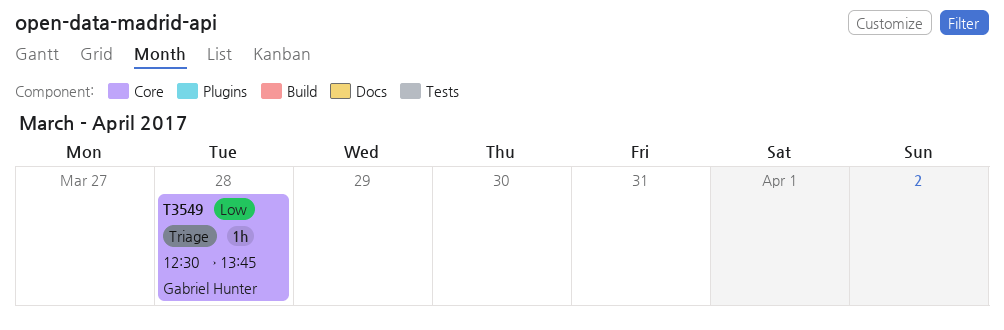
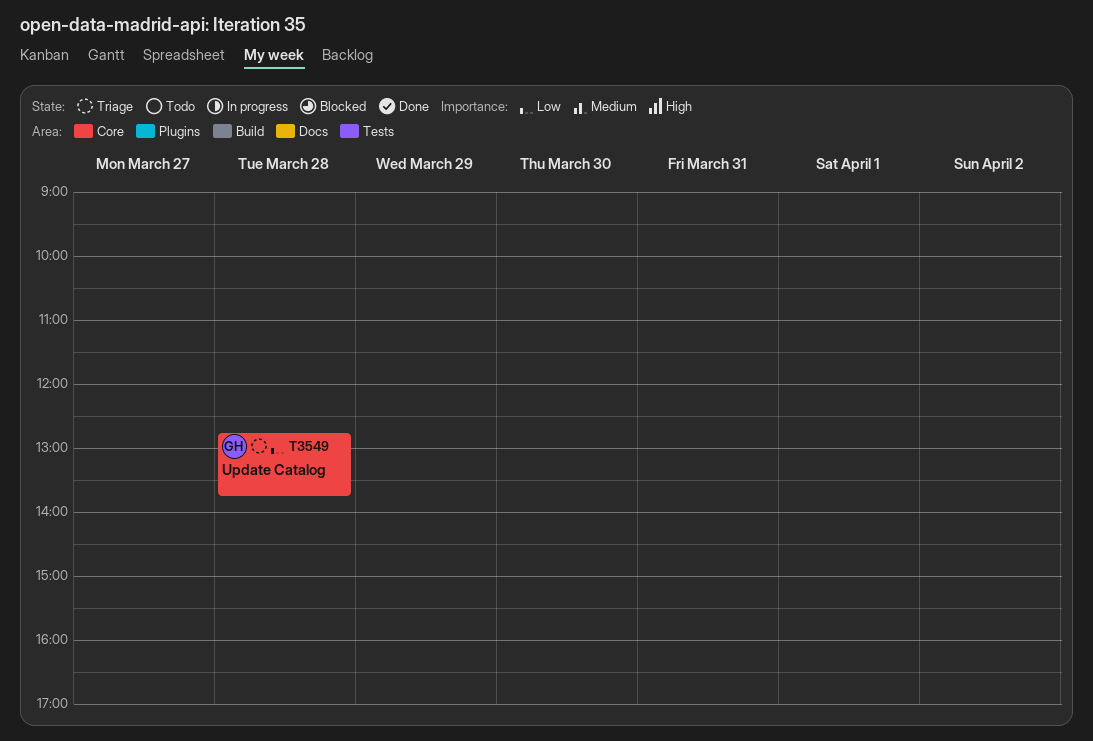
T3549, begins: 12:30 -> 12:45

